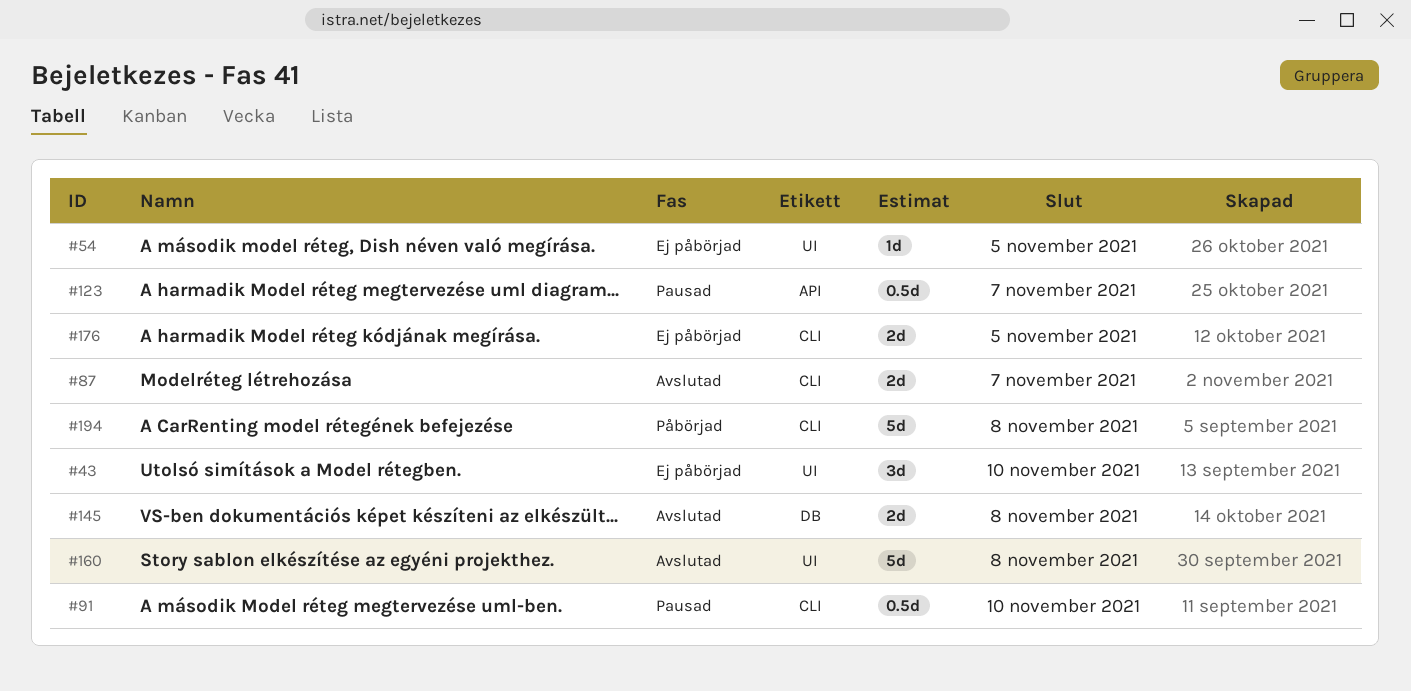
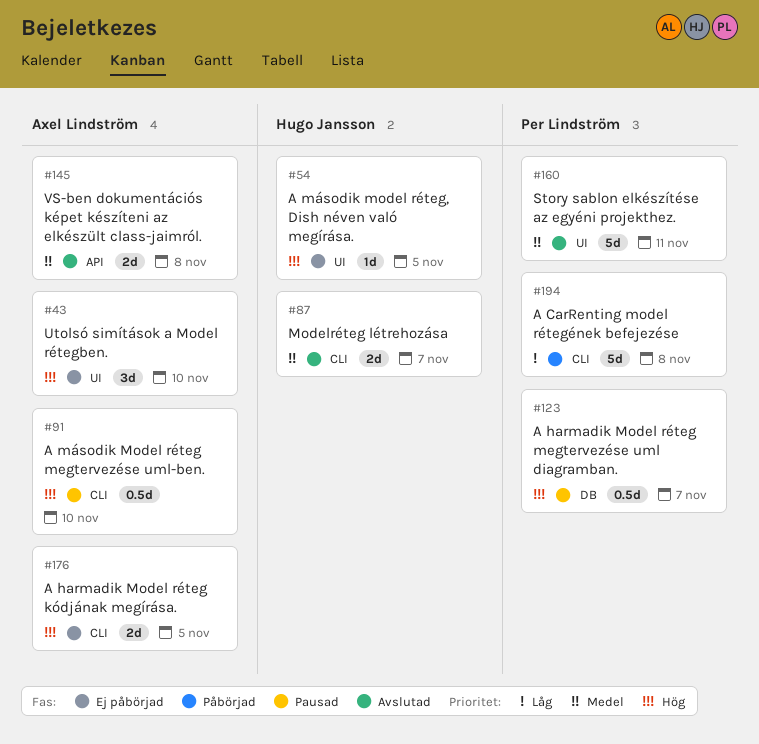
#123, label: API -> DB
#145, label: DB -> API
#160, due: Nov 8 -> Nov 11

